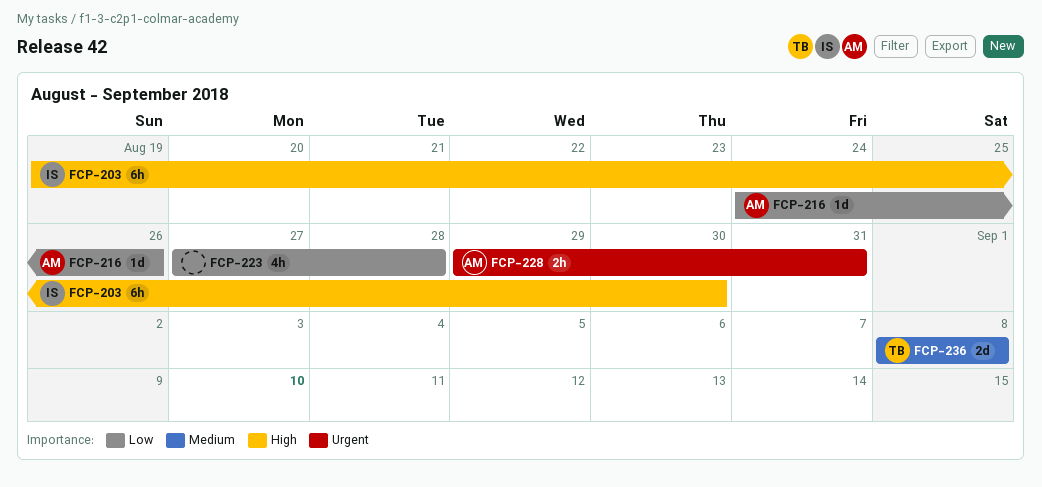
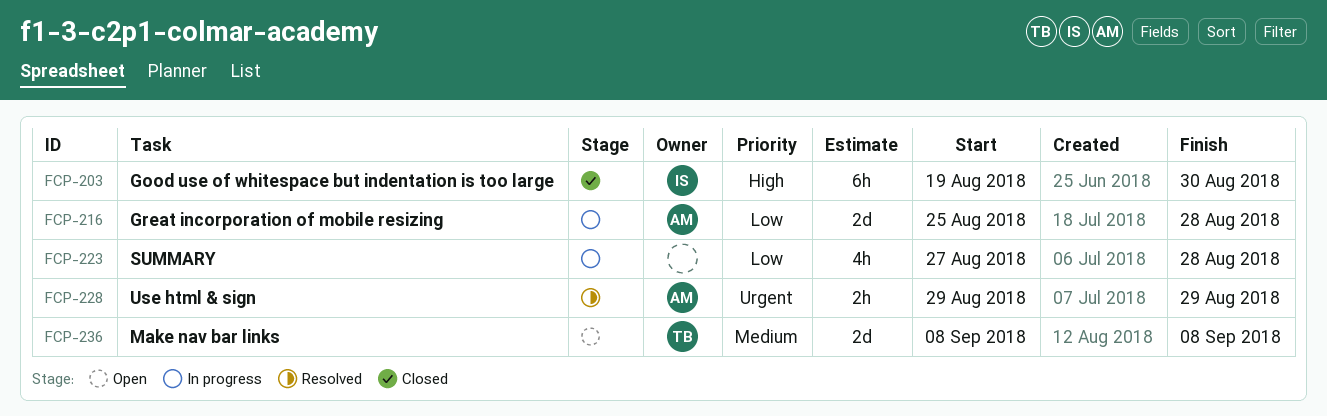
FCP-216, estimate: 1d -> 2d
FCP-216, start: Aug 24 -> Aug 25
FCP-216, due: Aug 26 -> Aug 28
FCP-228, due: Aug 31 -> Aug 29

